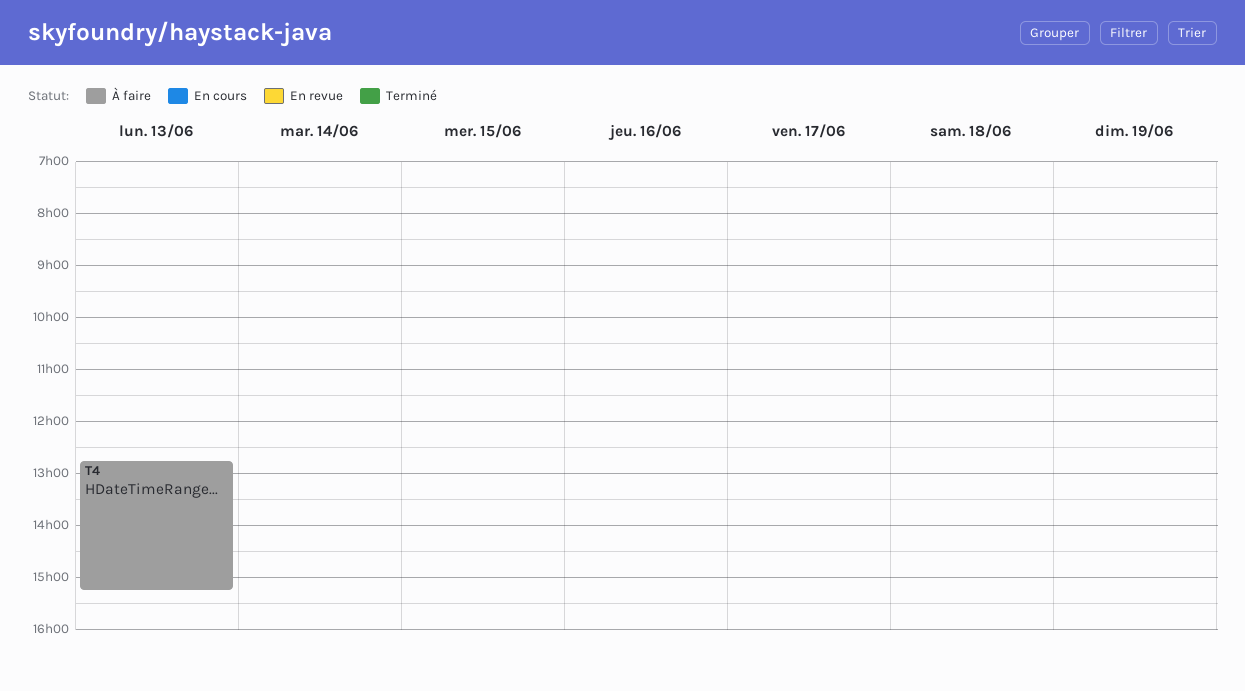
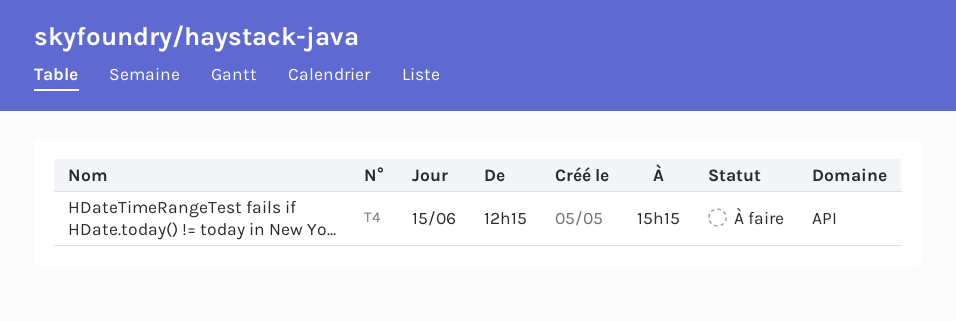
T4, day: Jun 13 -> Jun 15
T4, begins: 12:45 -> 12:15

